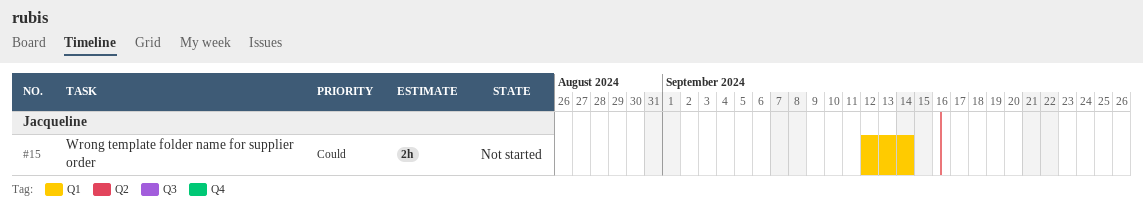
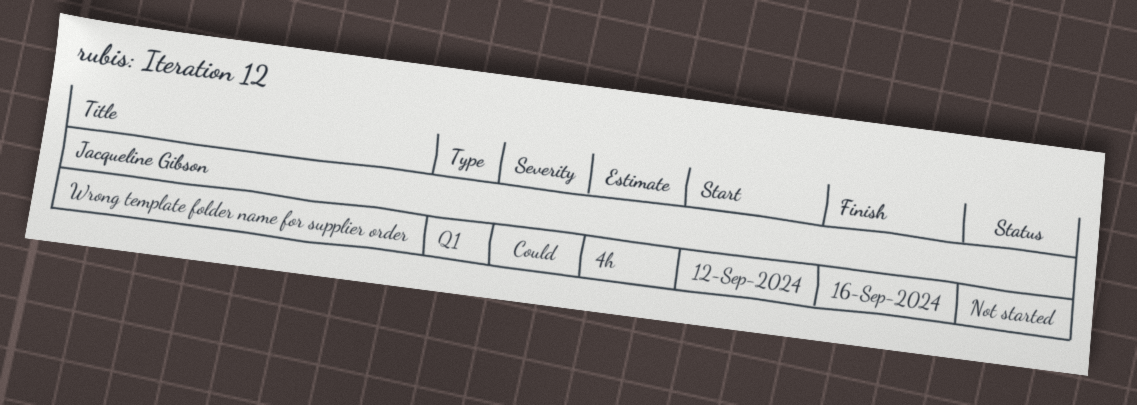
Wrong template folder name for supplier order, estimate: 2h -> 4h
Wrong template folder name for supplier order, due: Sep 14 -> Sep 16

